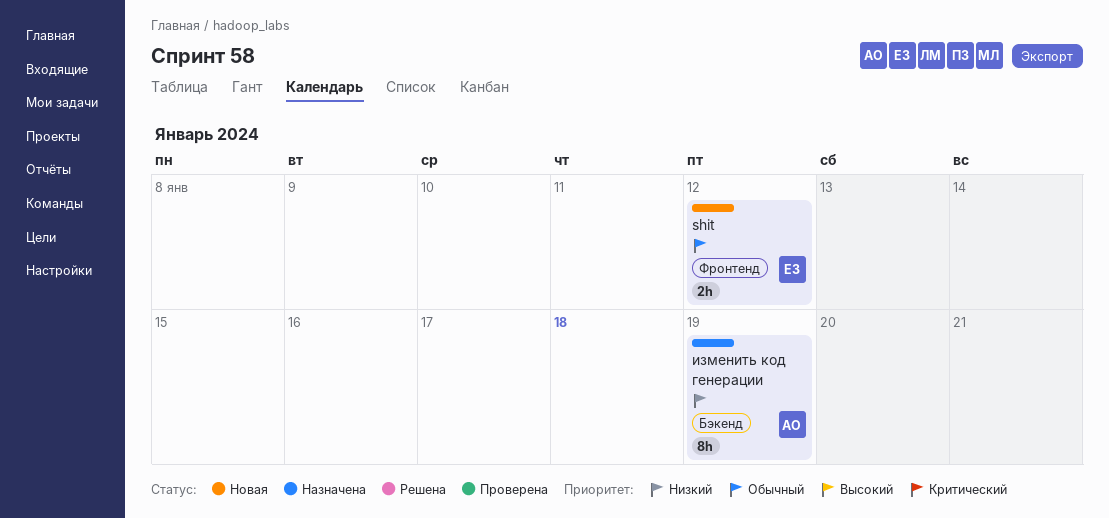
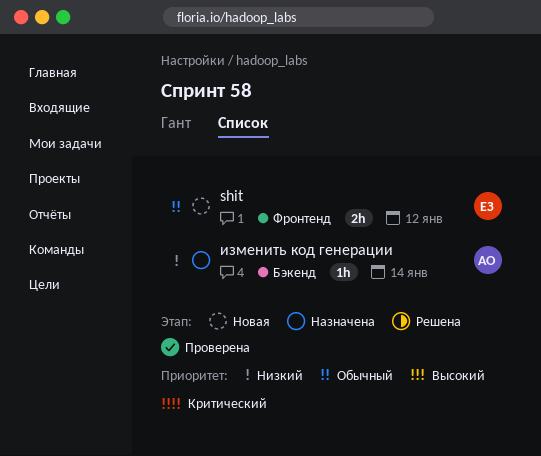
изменить код генерации, estimate: 8h -> 1h
изменить код генерации, due: Jan 19 -> Jan 14

